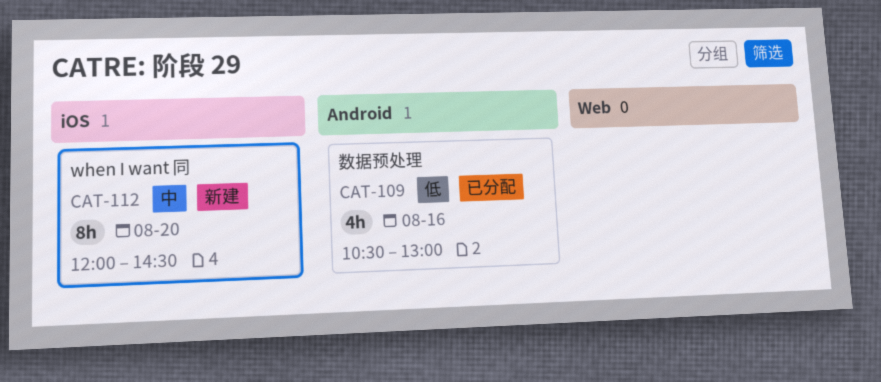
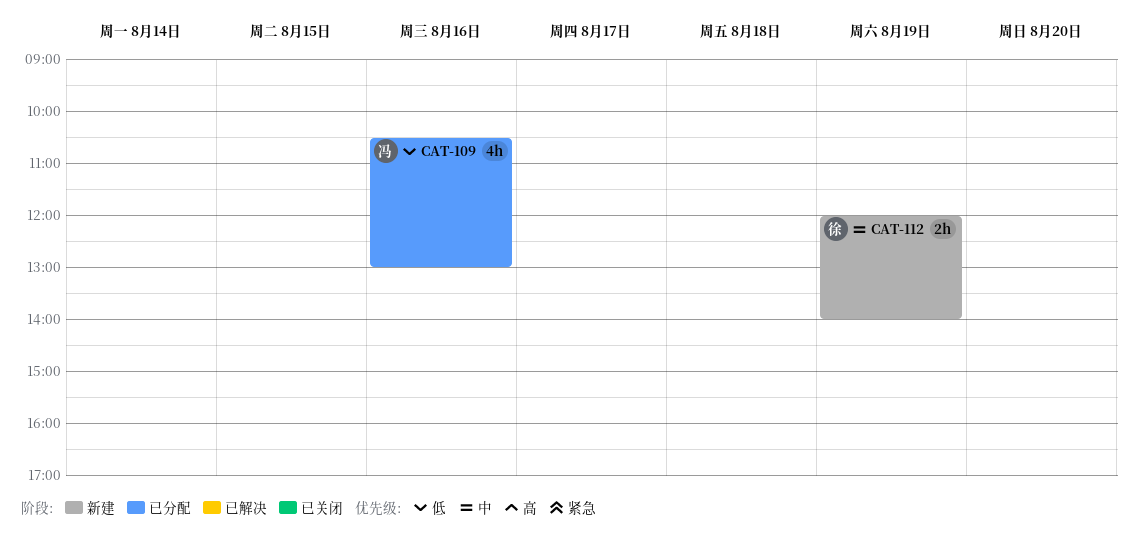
CAT-112, estimate: 8h -> 2h
CAT-112, day: Aug 20 -> Aug 19
CAT-112, ends: 14:30 -> 14:00

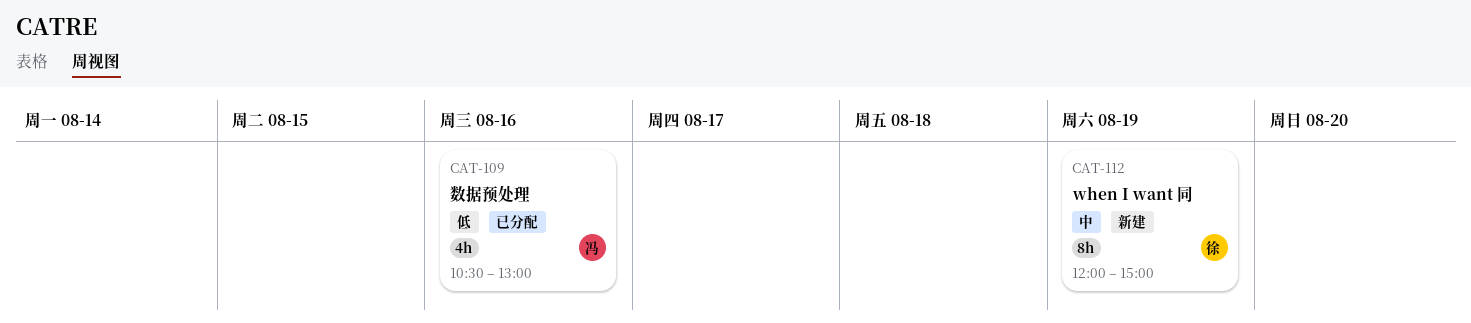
CAT-112, estimate: 2h -> 8h
CAT-112, ends: 14:00 -> 15:00

